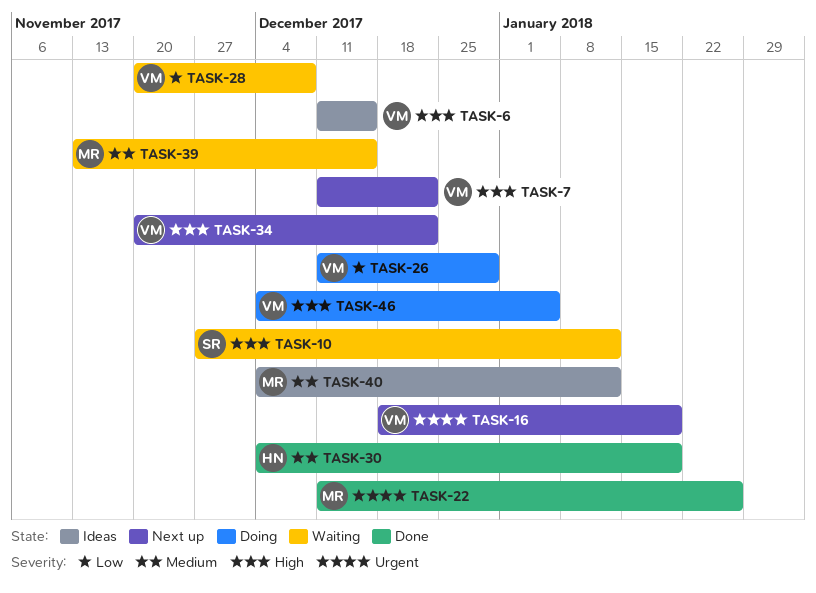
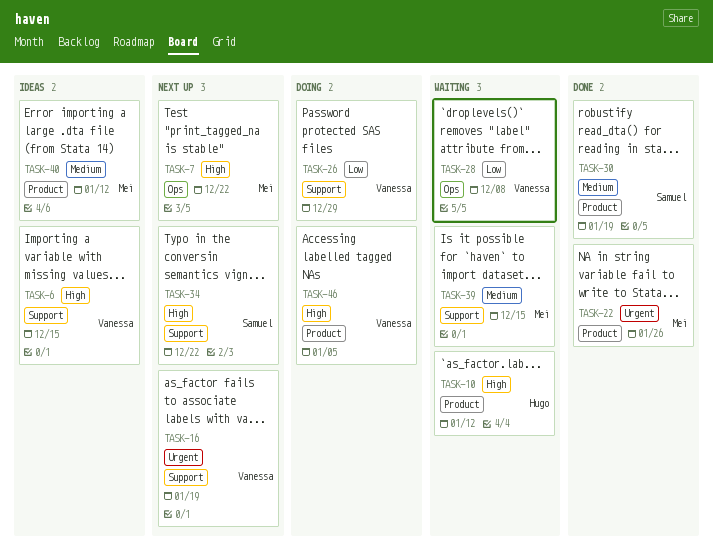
TASK-7, owner: Vanessa -> Mei
TASK-10, owner: Samuel -> Hugo
TASK-30, owner: Hugo -> Samuel
TASK-34, owner: Vanessa -> Samuel

